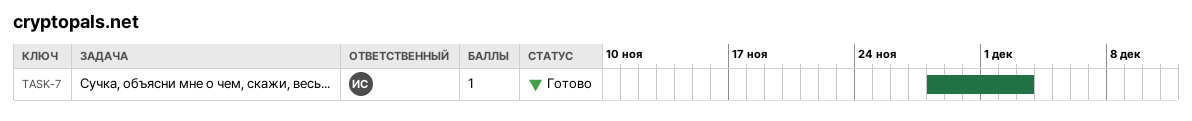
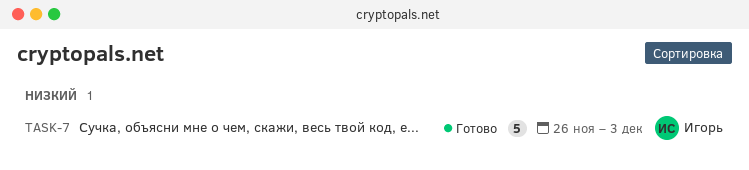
TASK-7, estimate: 1 -> 5
TASK-7, start: Nov 28 -> Nov 26

